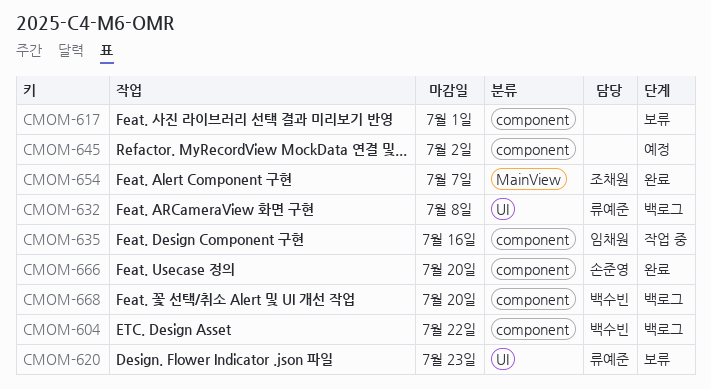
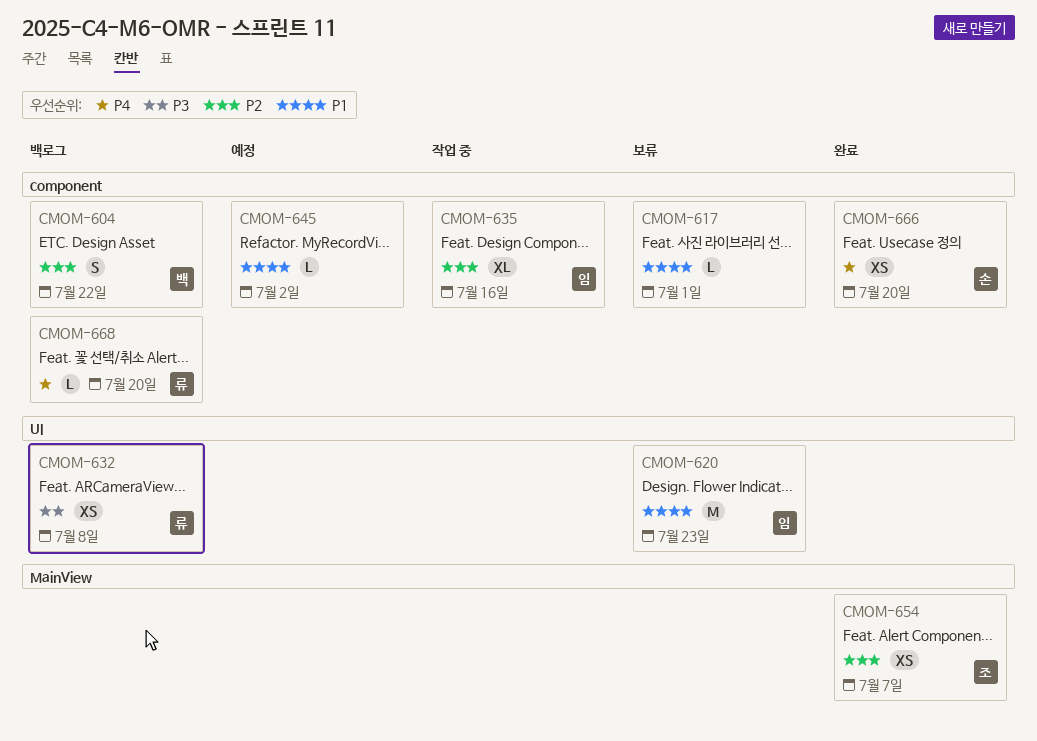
CMOM-620, owner: 류예준 -> 임채원
CMOM-668, owner: 백수빈 -> 류예준

